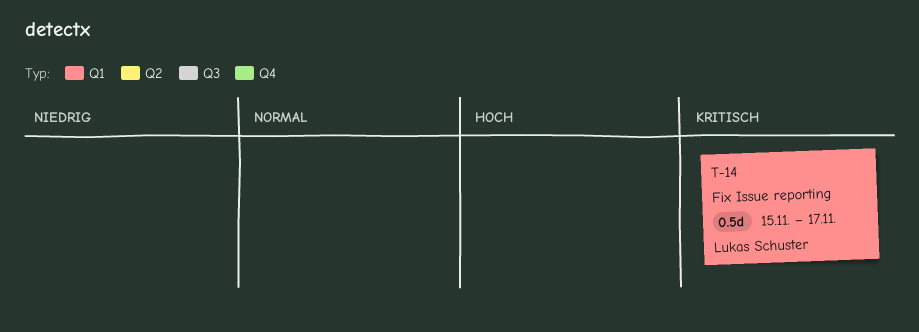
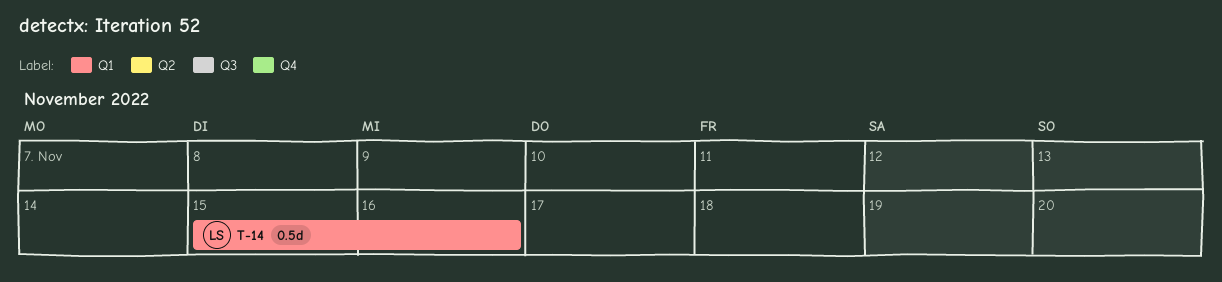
T-14, due: Nov 17 -> Nov 16

